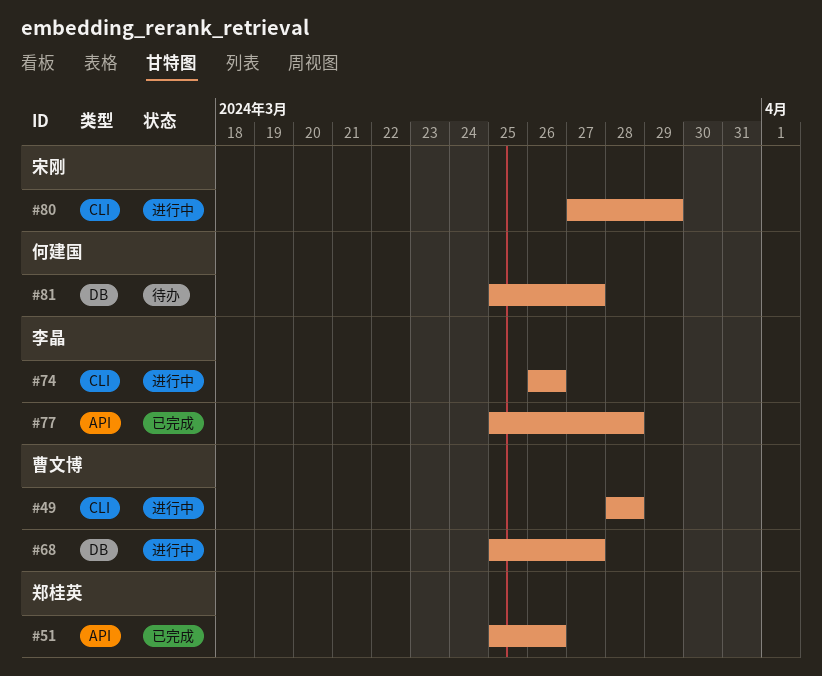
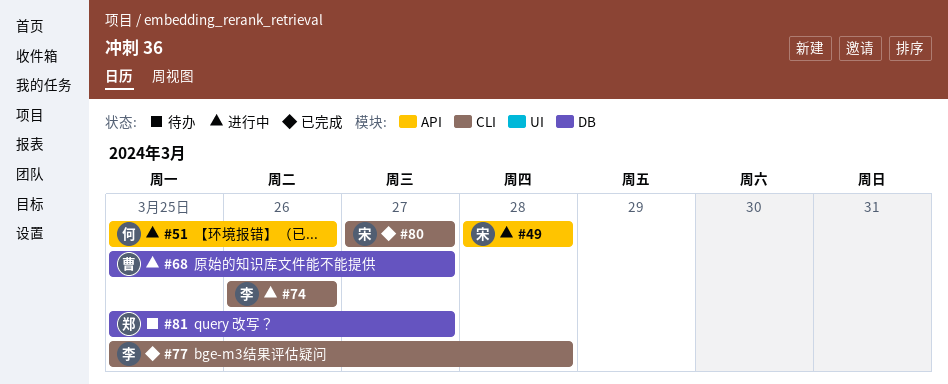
#49, owner: 曹文博 -> 宋刚
#49, label: CLI -> API
#51, status: 已完成 -> 进行中
#51, owner: 郑桂英 -> 何建国
#77, label: API -> CLI
#80, status: 进行中 -> 已完成
#80, due: Mar 29 -> Mar 27
#81, owner: 何建国 -> 郑桂英

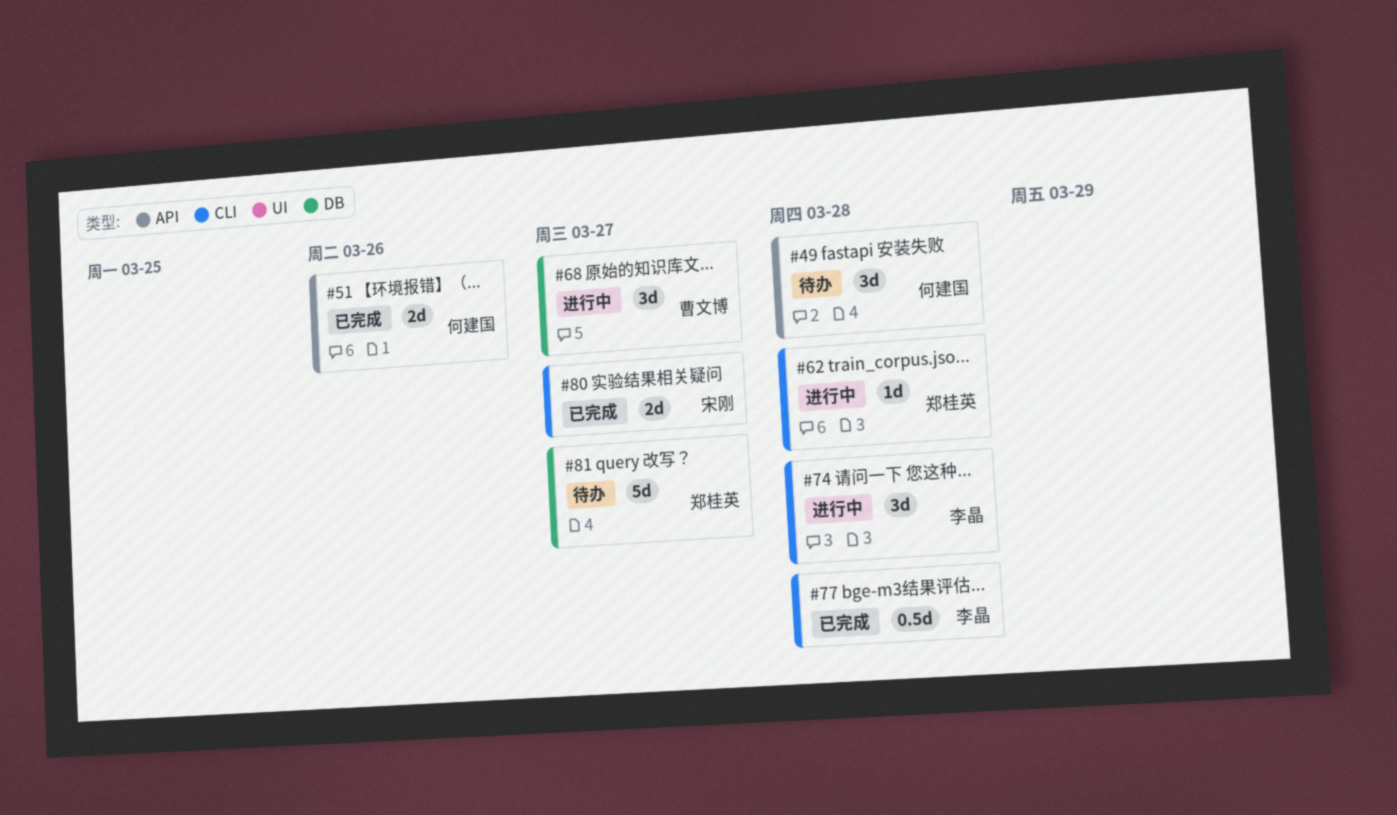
#49, status: 进行中 -> 待办
#49, owner: 宋刚 -> 何建国
#51, status: 进行中 -> 已完成
#62: none -> present
#74, due: Mar 26 -> Mar 28

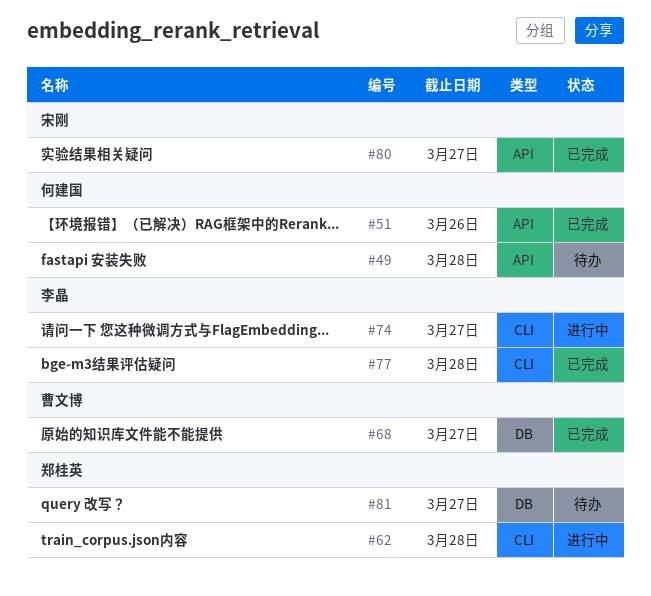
#68, status: 进行中 -> 已完成
#74, due: Mar 28 -> Mar 27
#80, label: CLI -> API

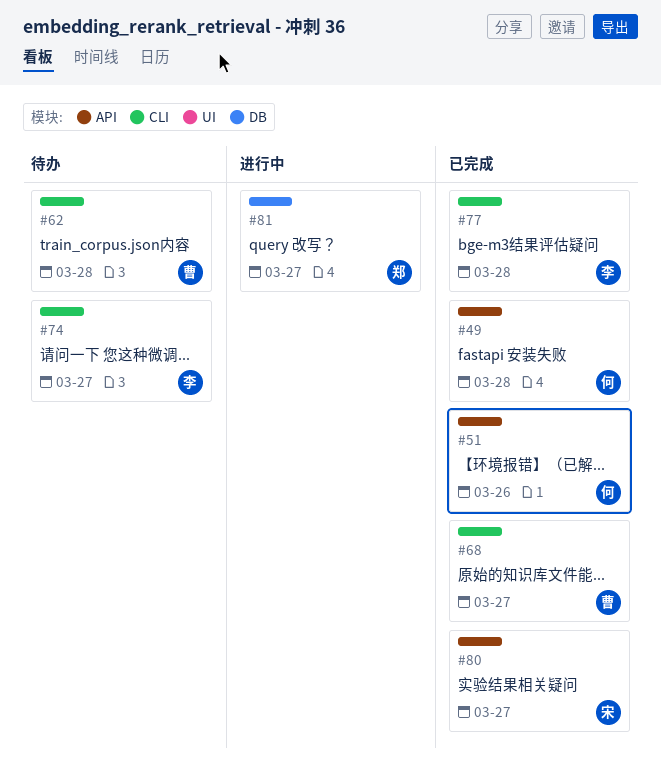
#49, status: 待办 -> 已完成
#62, status: 进行中 -> 待办
#62, owner: 郑桂英 -> 曹文博
#68, label: DB -> CLI
#74, status: 进行中 -> 待办
#81, status: 待办 -> 进行中

